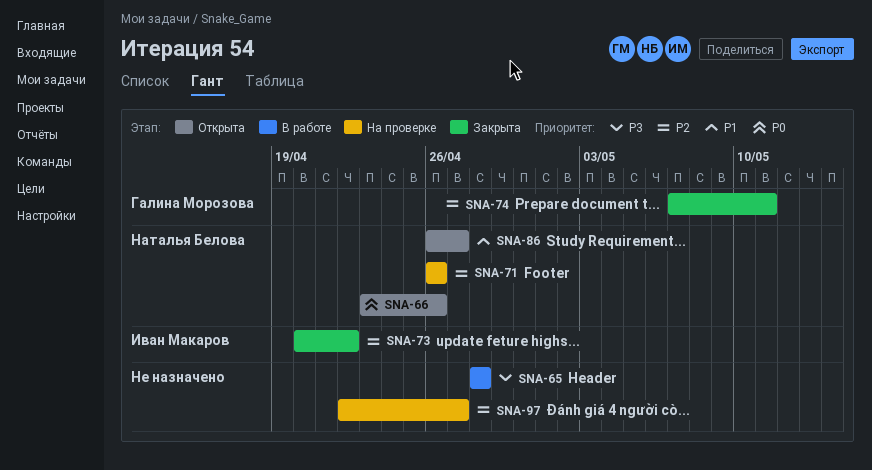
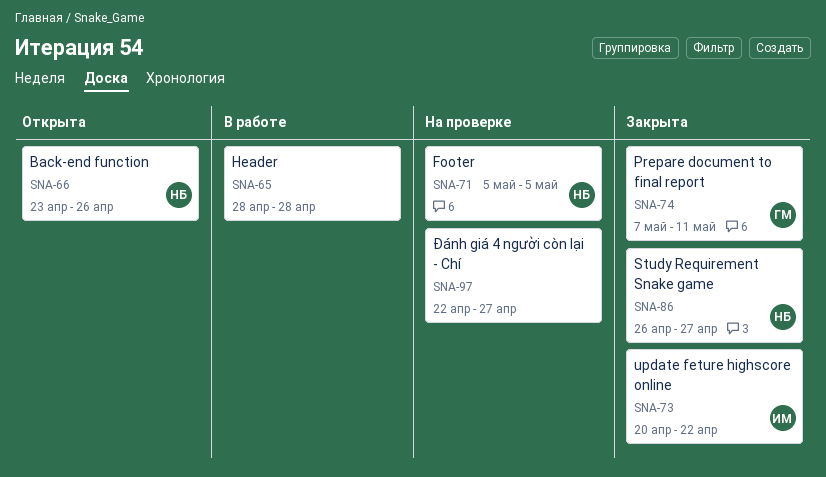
SNA-71, start: Apr 26 -> May 5
SNA-71, due: Apr 26 -> May 5
SNA-86, status: Открыта -> Закрыта

